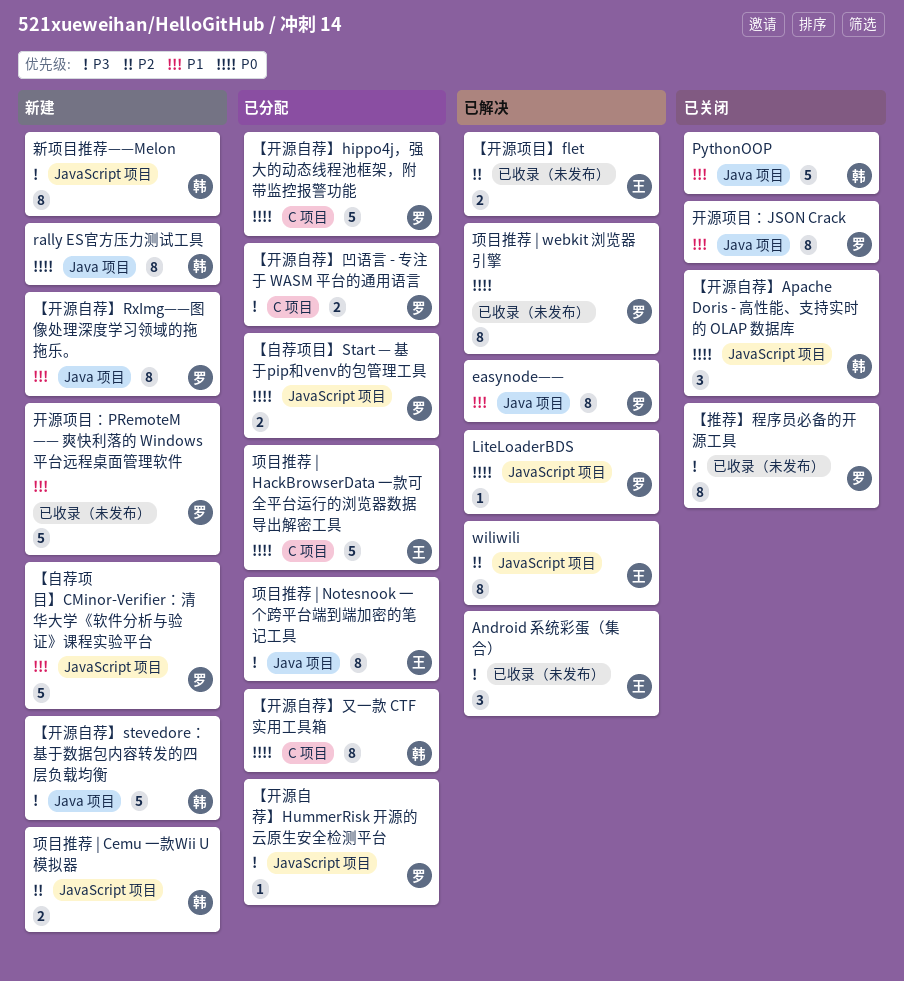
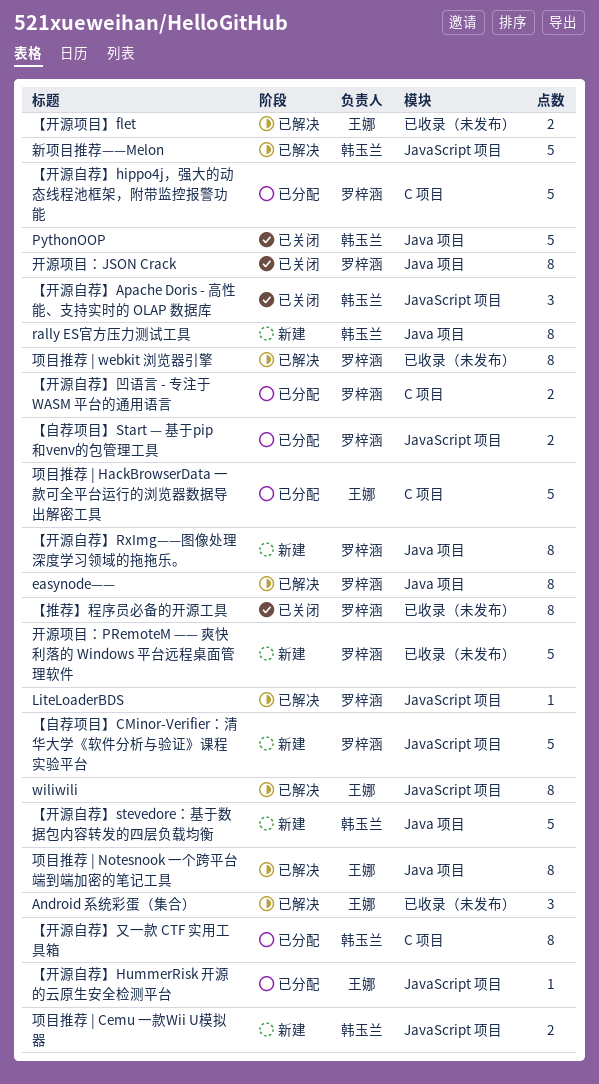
【开源自荐】HummerRisk 开源的云原生安全检测平台, owner: 罗梓涵 -> 王娜
新项目推荐——Melon, status: 新建 -> 已解决
新项目推荐——Melon, estimate: 8 -> 5
项目推荐 | Notesnook 一个跨平台端到端加密的笔记工具, status: 已分配 -> 已解决

